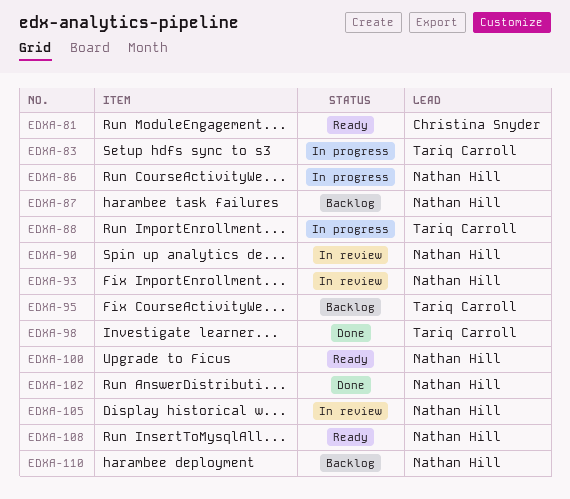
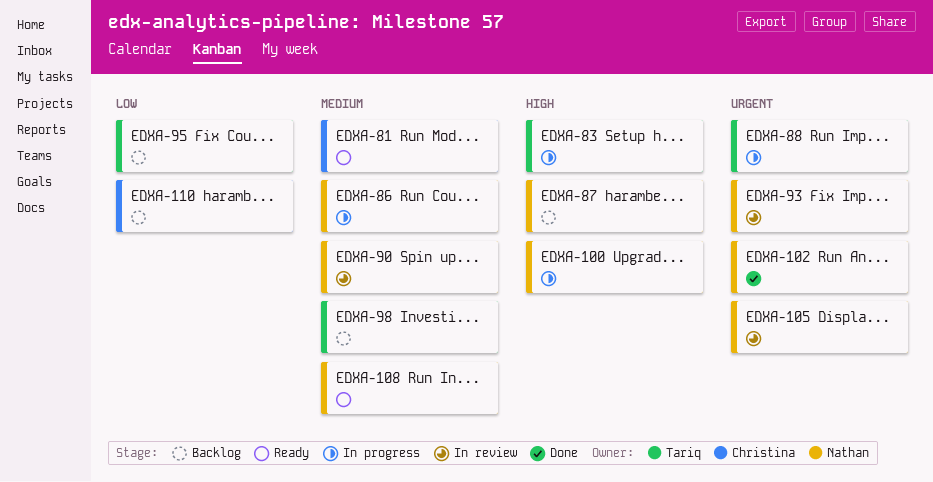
EDXA-98, status: Done -> Backlog
EDXA-100, status: Ready -> In progress
EDXA-110, owner: Nathan Hill -> Christina Snyder

